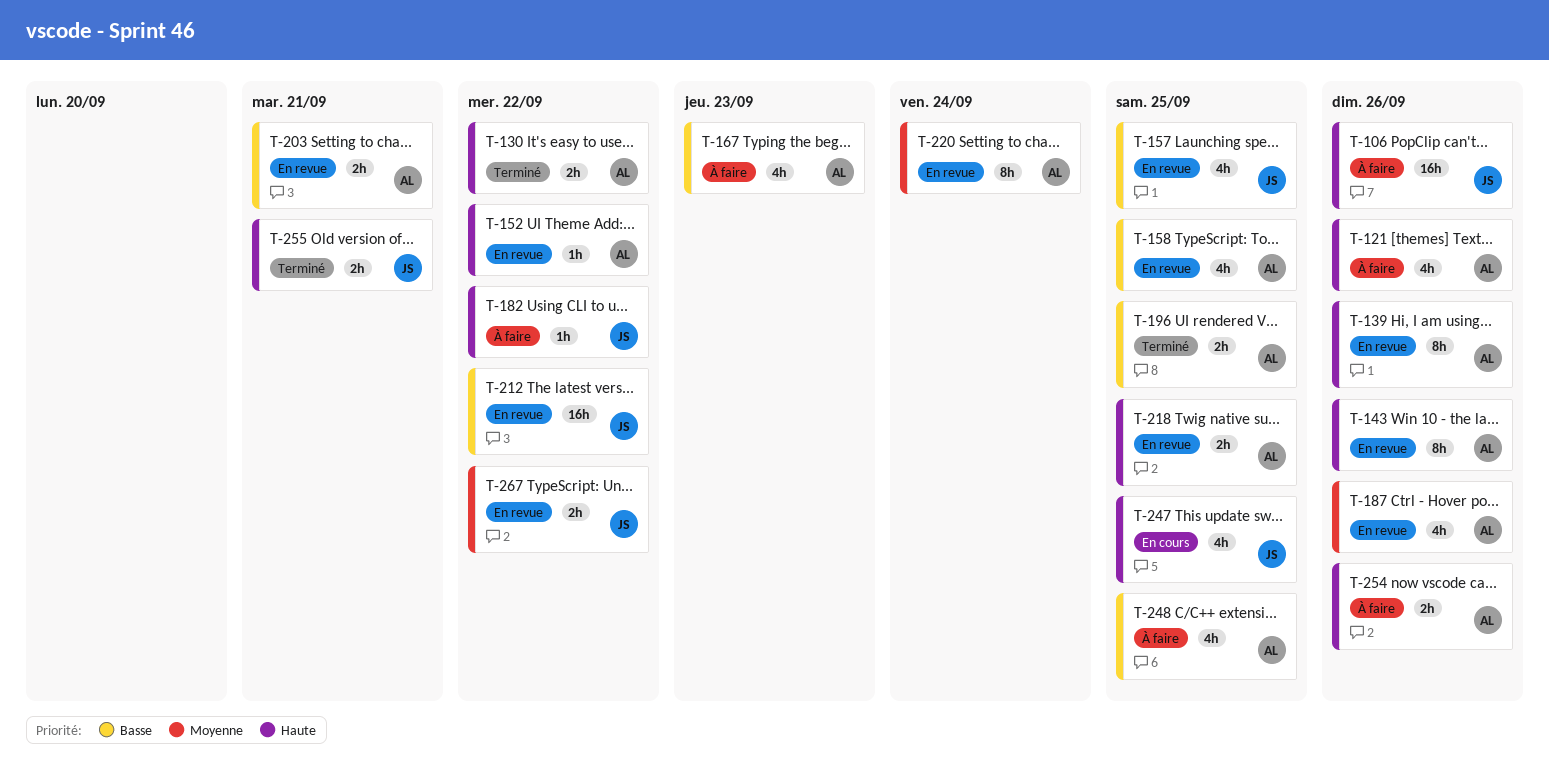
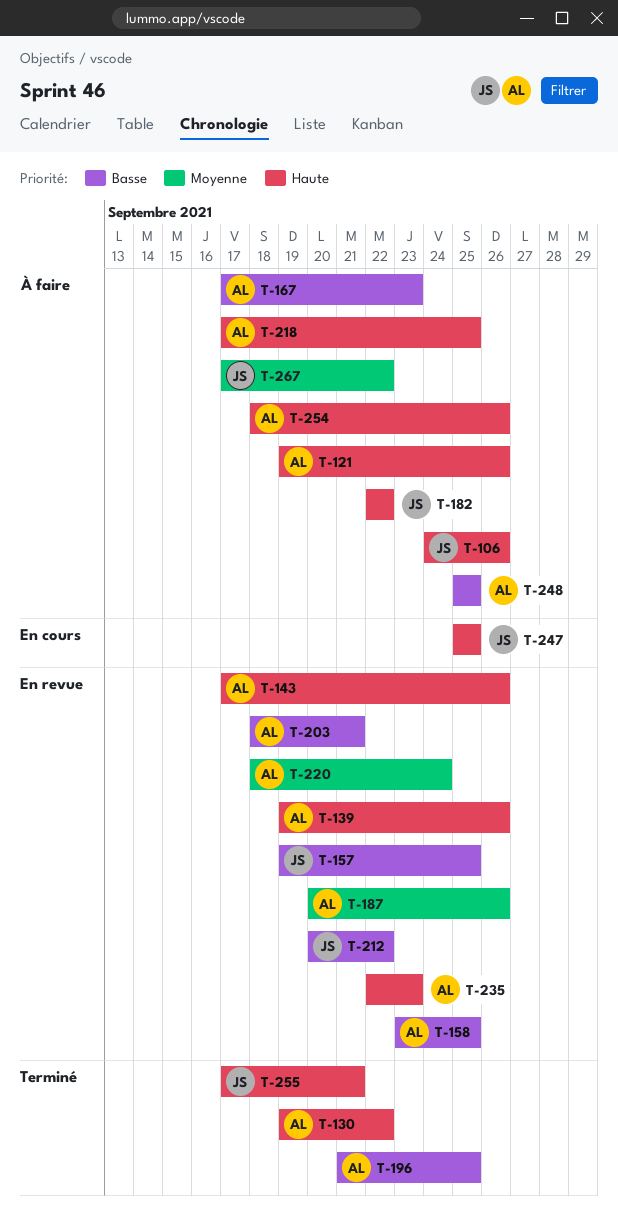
T-152: present -> none
T-218, status: En revue -> À faire
T-235: none -> present
T-267, status: En revue -> À faire

